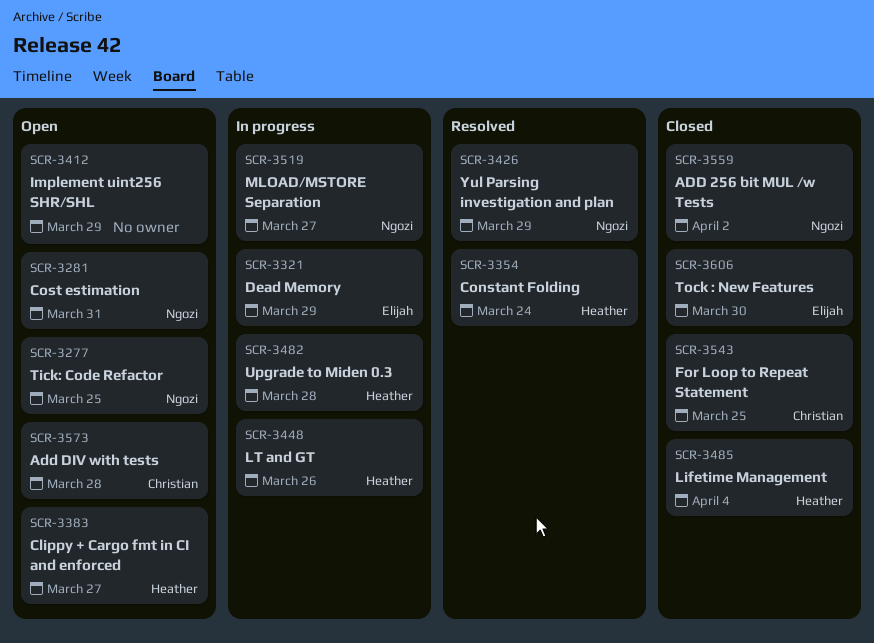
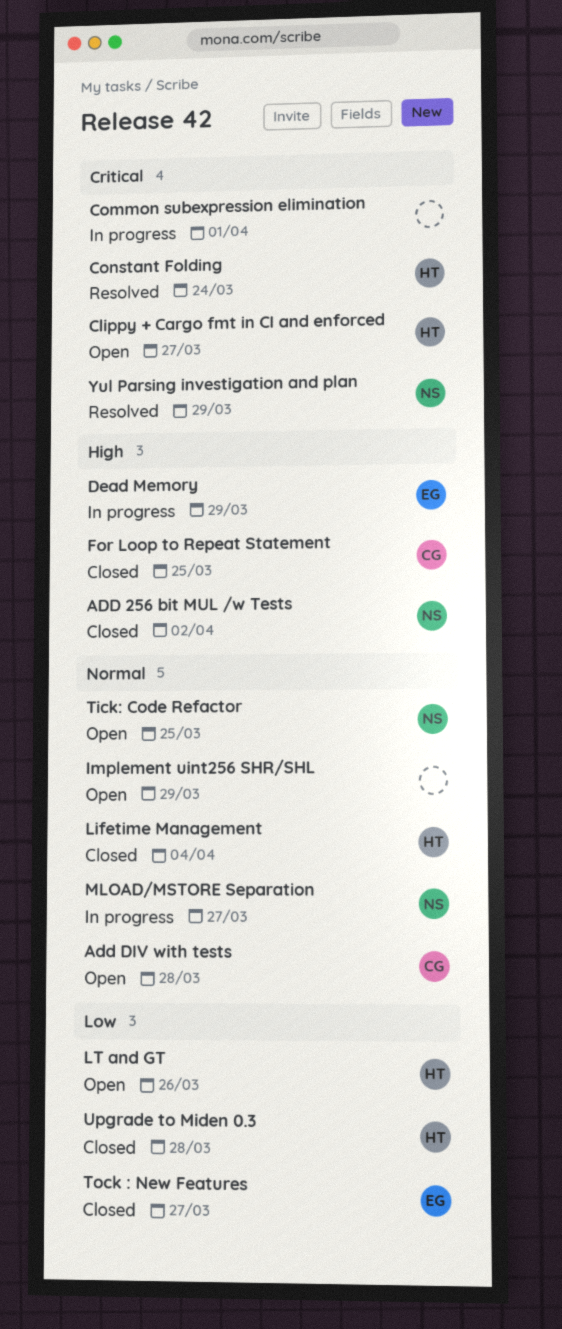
Common subexpression elimination: none -> present
Cost estimation: present -> none
LT and GT, status: In progress -> Open
Tock : New Features, due: Mar 30 -> Mar 27
Upgrade to Miden 0.3, status: In progress -> Closed

